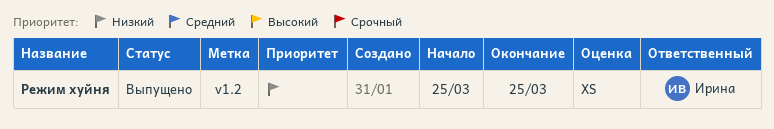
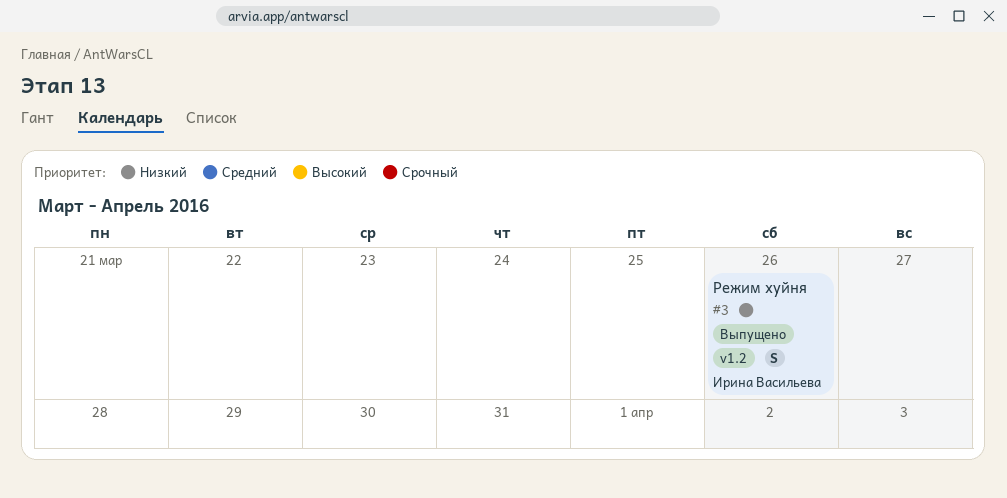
Режим хуйня, estimate: XS -> S
Режим хуйня, due: Mar 25 -> Mar 26

